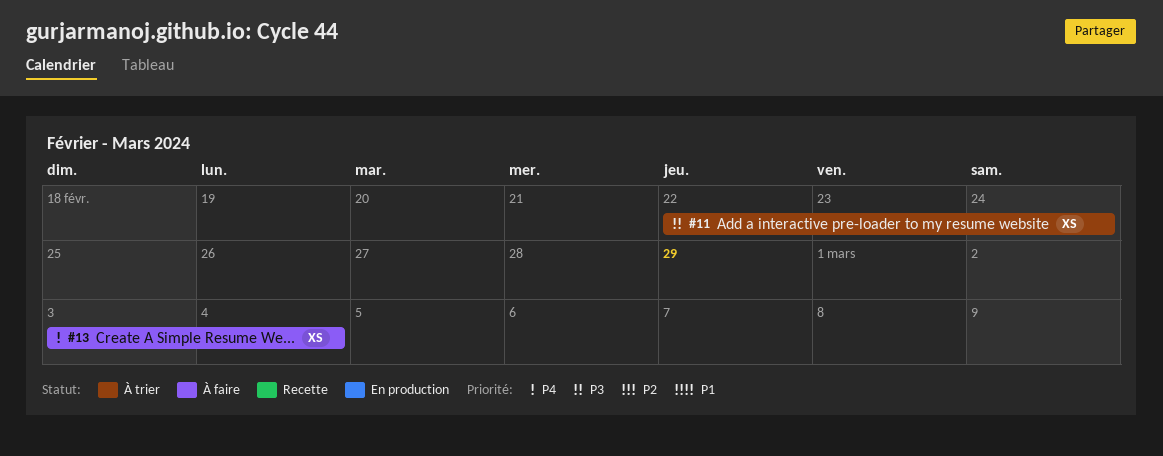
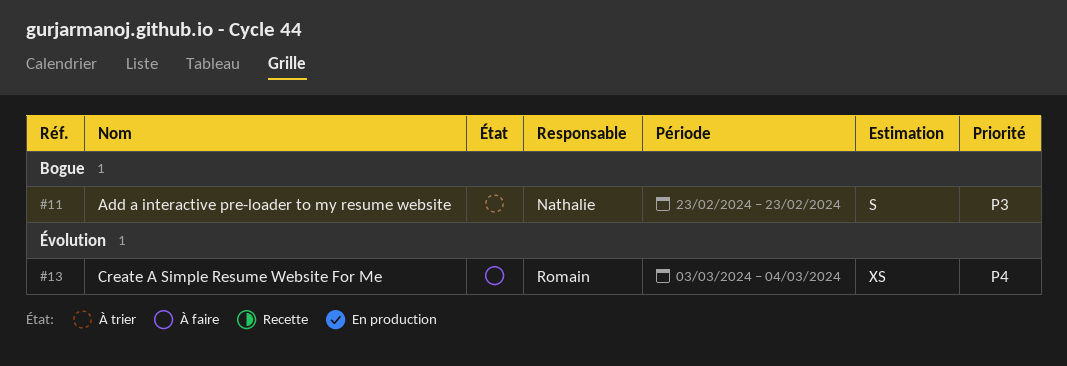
#11, estimate: XS -> S
#11, start: Feb 22 -> Feb 23
#11, due: Feb 24 -> Feb 23

